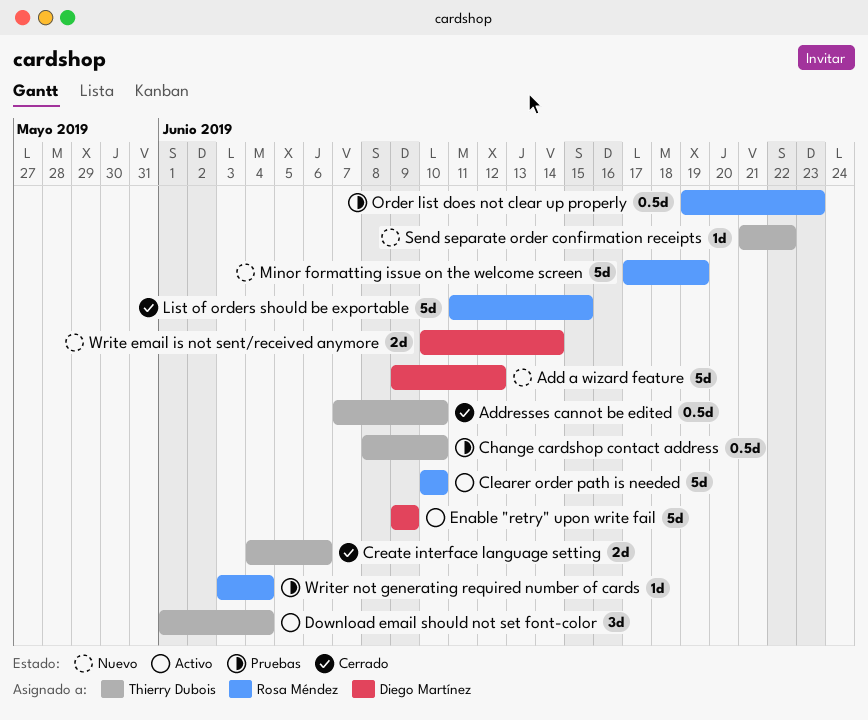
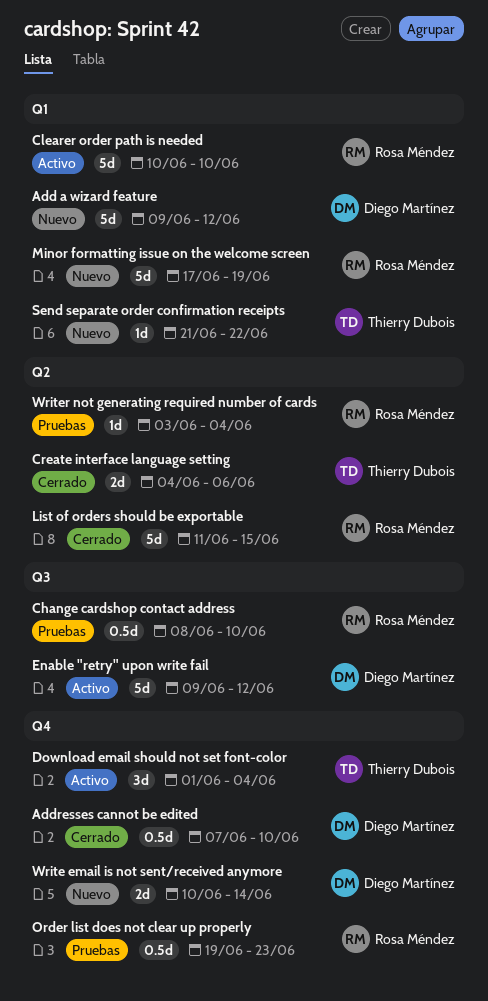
Addresses cannot be edited, owner: Thierry Dubois -> Diego Martínez
Change cardshop contact address, owner: Thierry Dubois -> Rosa Méndez
Enable "retry" upon write fail, due: Jun 9 -> Jun 12

